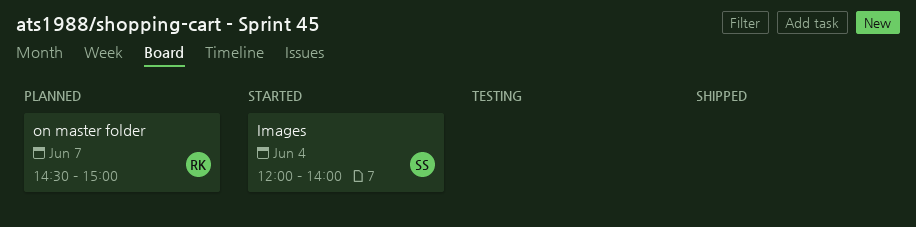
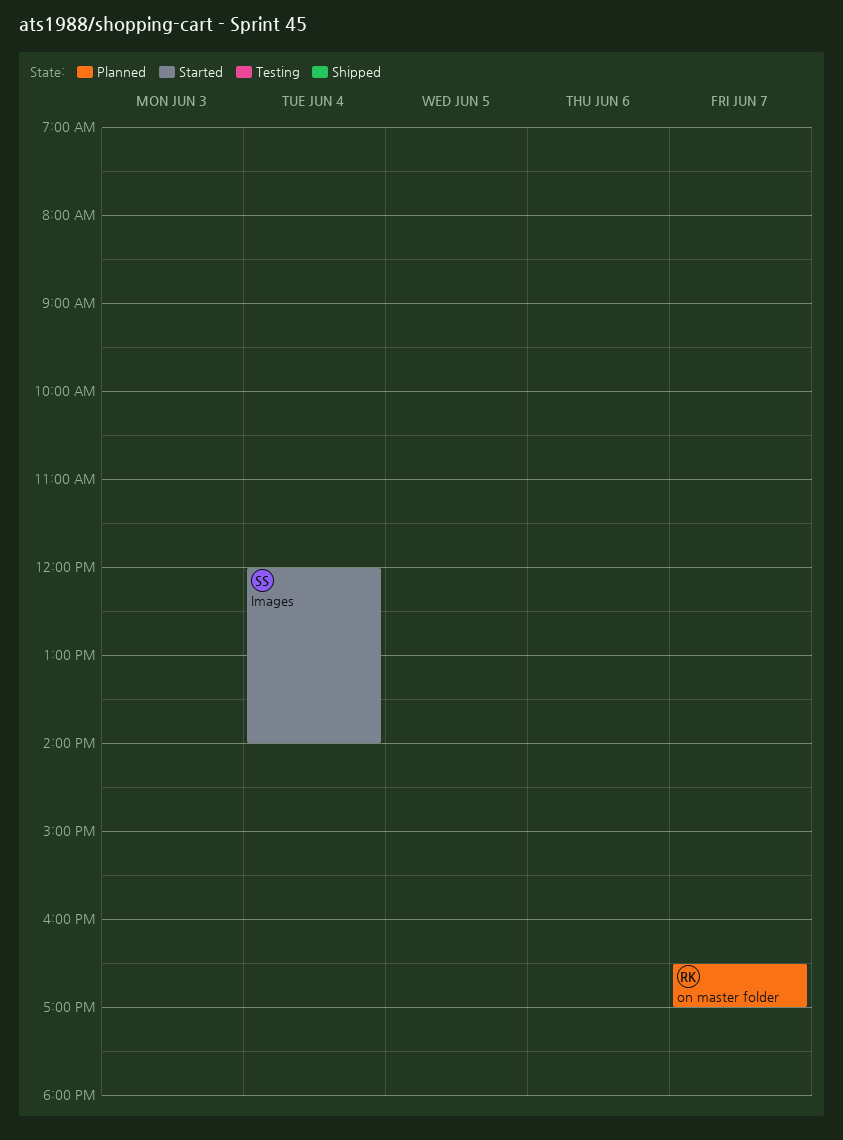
on master folder, begins: 14:30 -> 16:30
on master folder, ends: 15:00 -> 17:00

